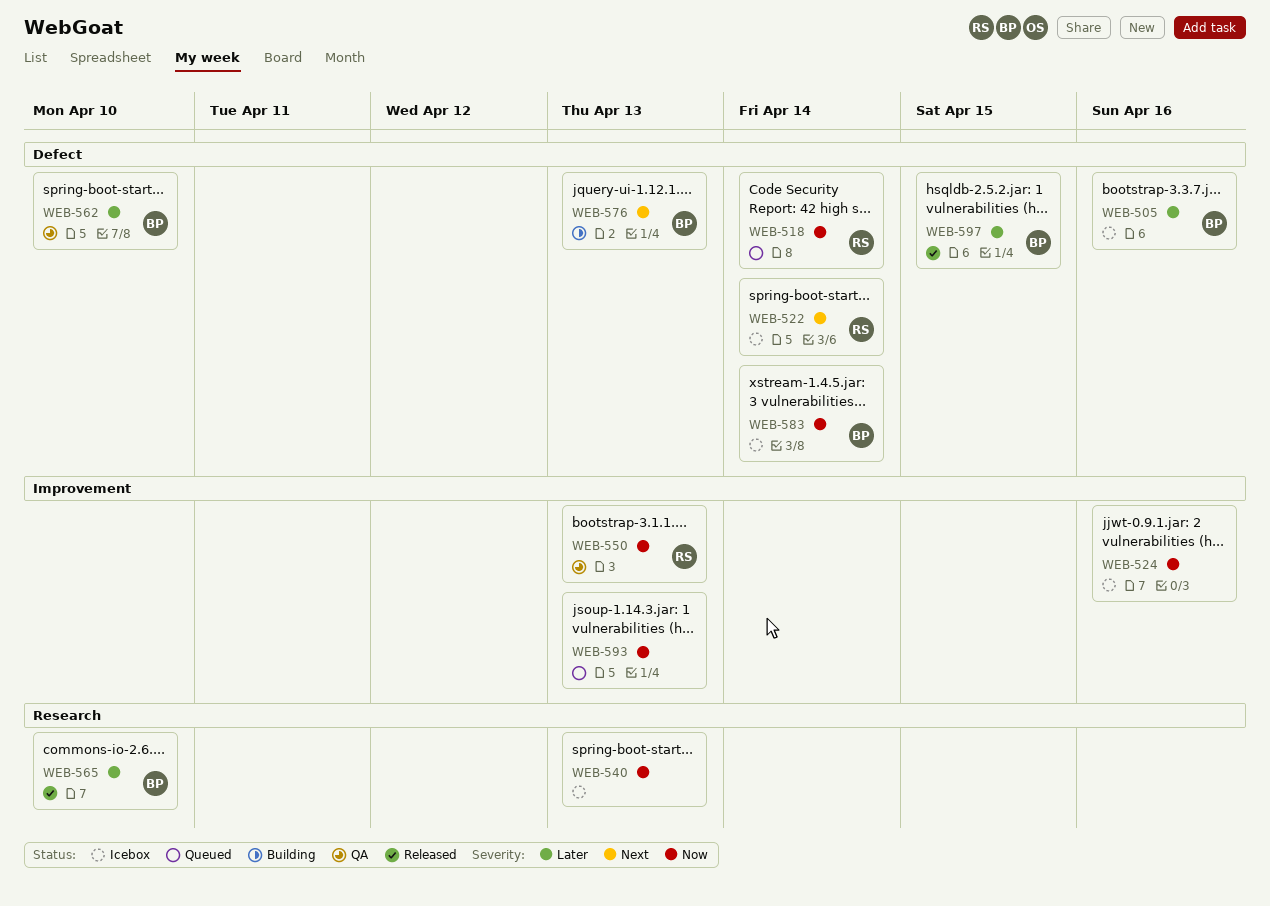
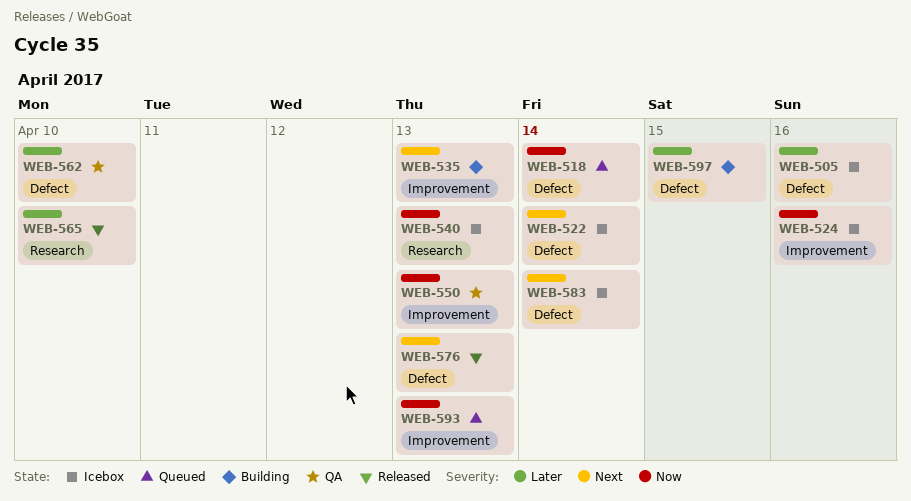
WEB-535: none -> present
WEB-576, status: Building -> Released
WEB-583, priority: Now -> Next
WEB-597, status: Released -> Building

